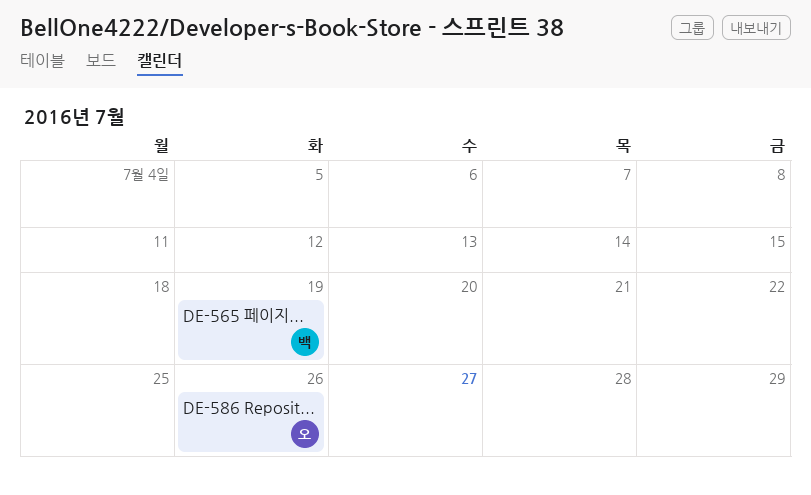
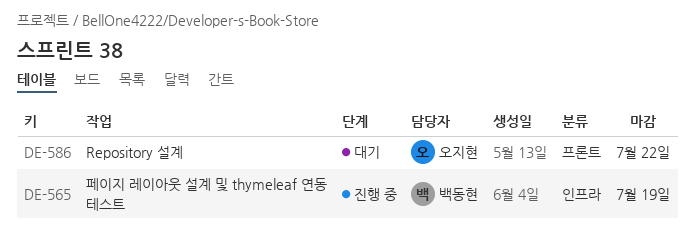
DE-586, due: Jul 26 -> Jul 22

